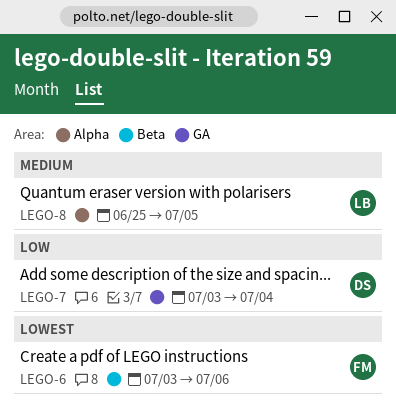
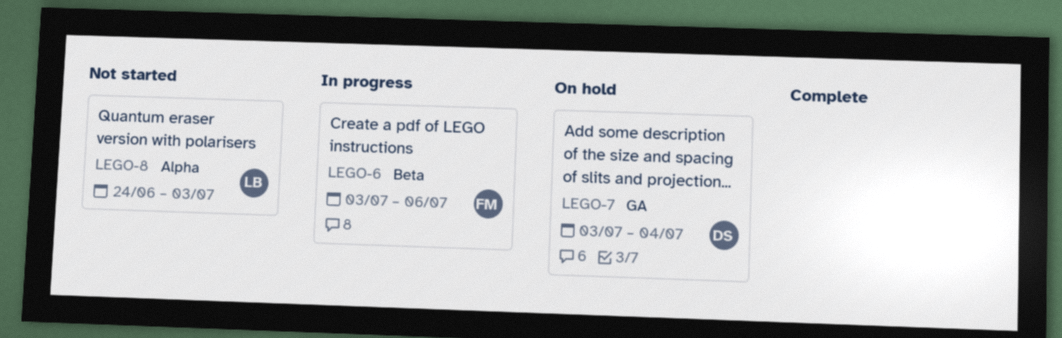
LEGO-8, start: Jun 25 -> Jun 24
LEGO-8, due: Jul 5 -> Jul 3

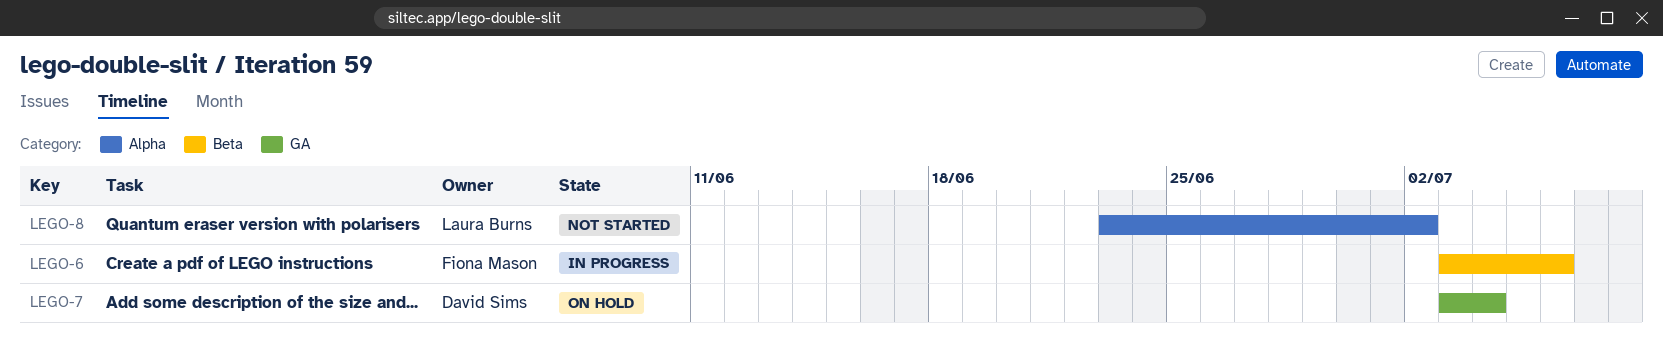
LEGO-8, start: Jun 24 -> Jun 23
LEGO-8, due: Jul 3 -> Jul 2

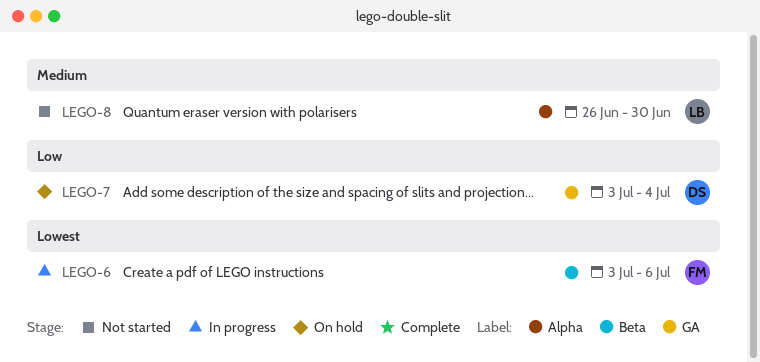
LEGO-8, start: Jun 23 -> Jun 26
LEGO-8, due: Jul 2 -> Jun 30

